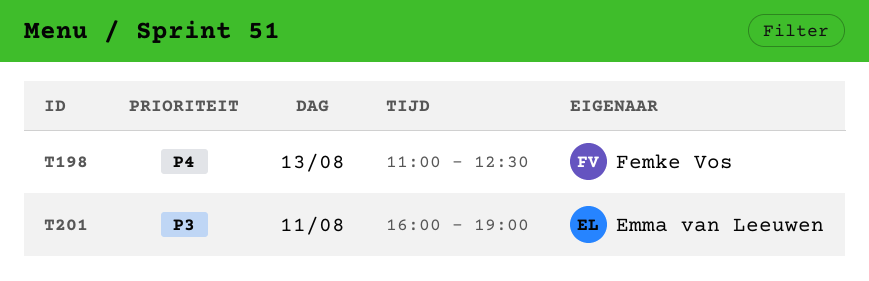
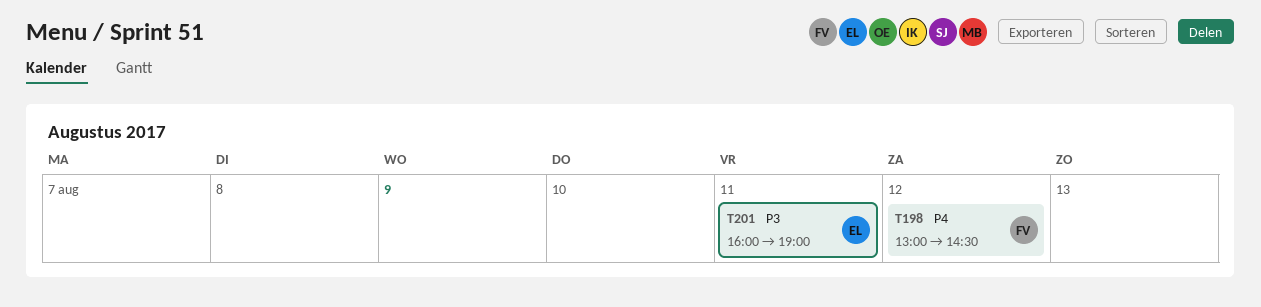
T198, day: Aug 13 -> Aug 12
T198, begins: 11:00 -> 13:00
T198, ends: 12:30 -> 14:30

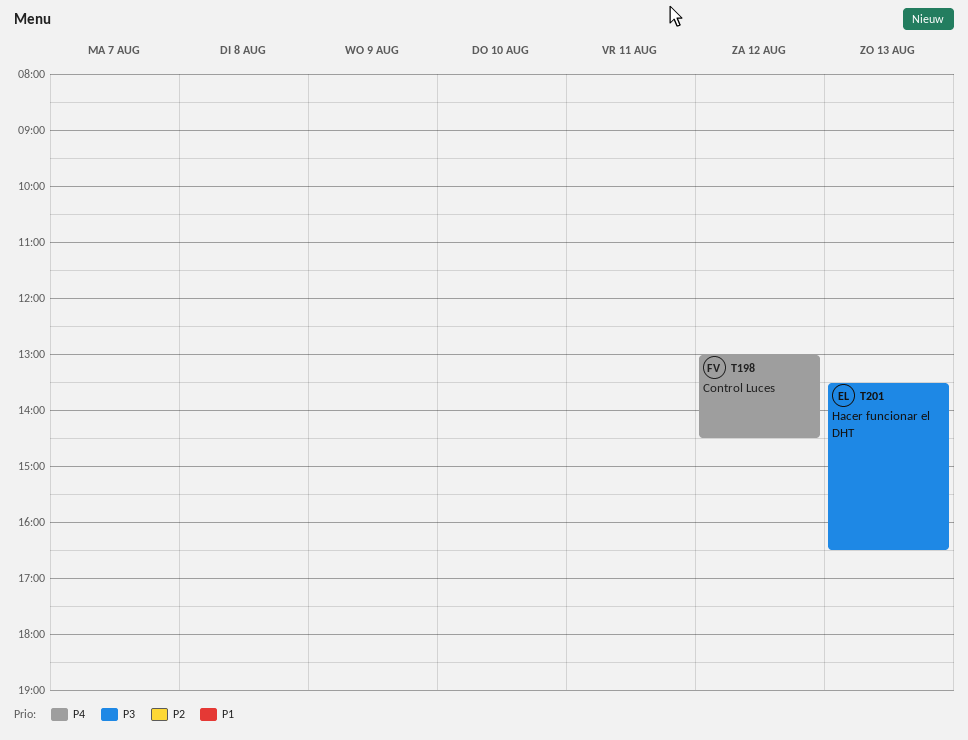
T201, day: Aug 11 -> Aug 13
T201, begins: 16:00 -> 13:30
T201, ends: 19:00 -> 16:30

